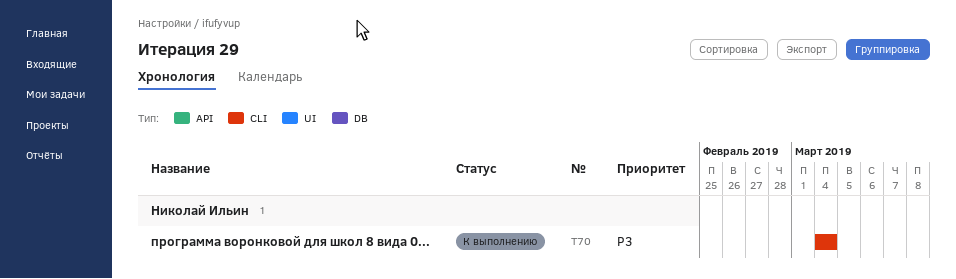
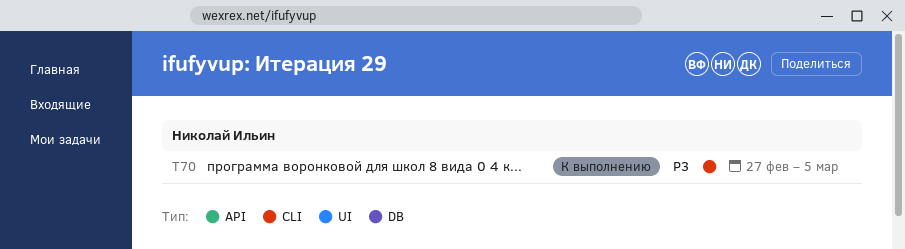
T70, start: Mar 4 -> Feb 27
T70, due: Mar 4 -> Mar 5

